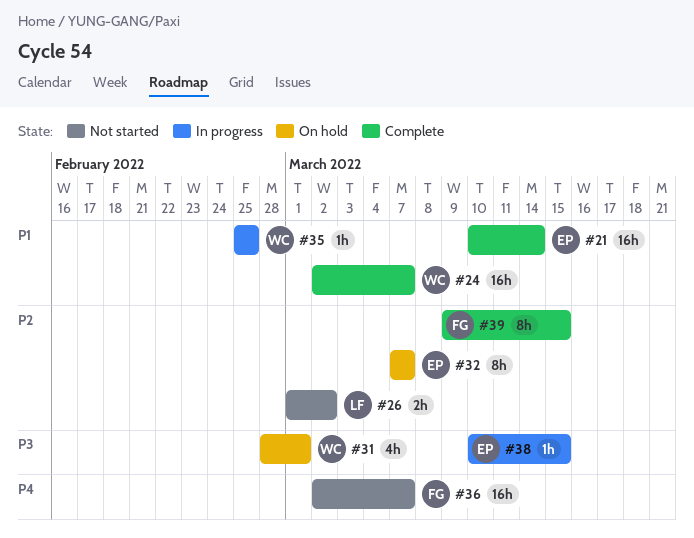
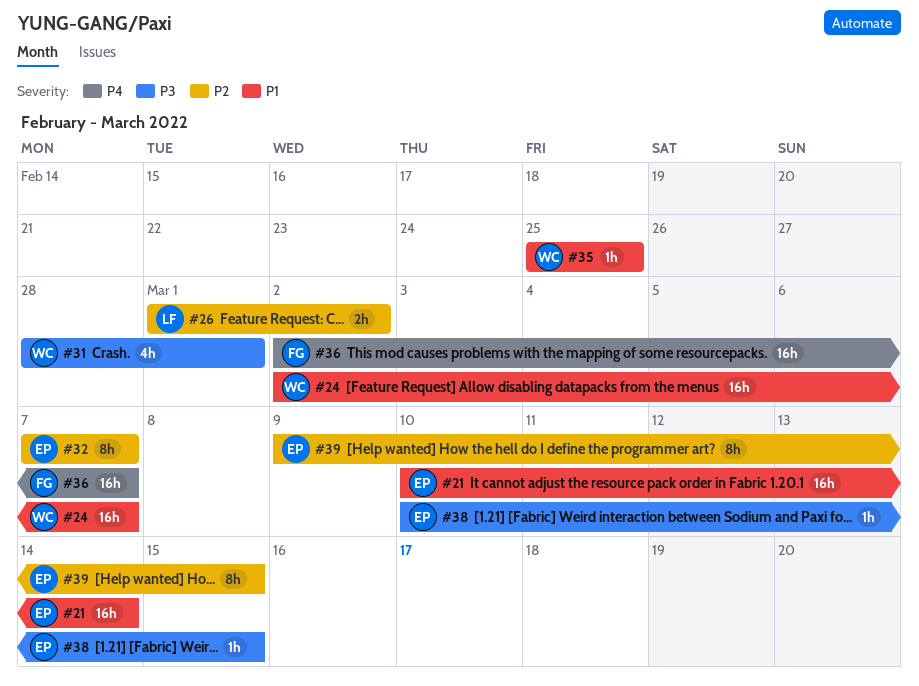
#39, owner: FG -> EP

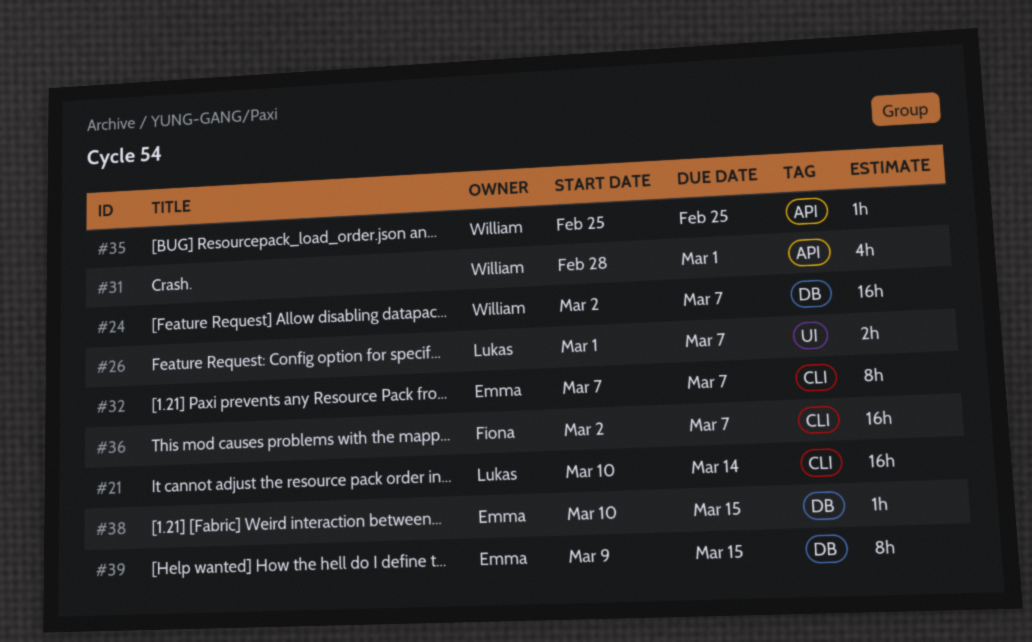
#21, owner: Emma -> Lukas
#26, due: Mar 2 -> Mar 7

